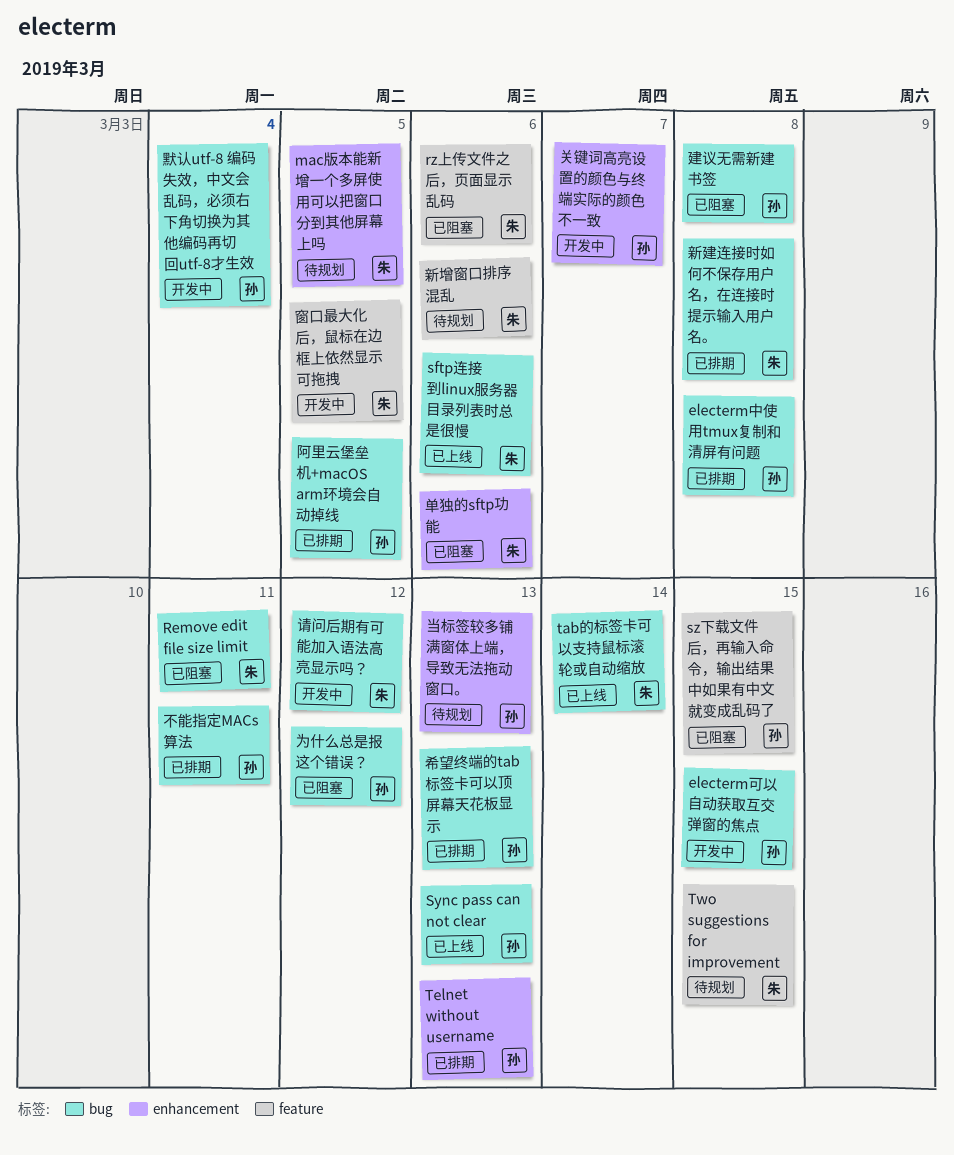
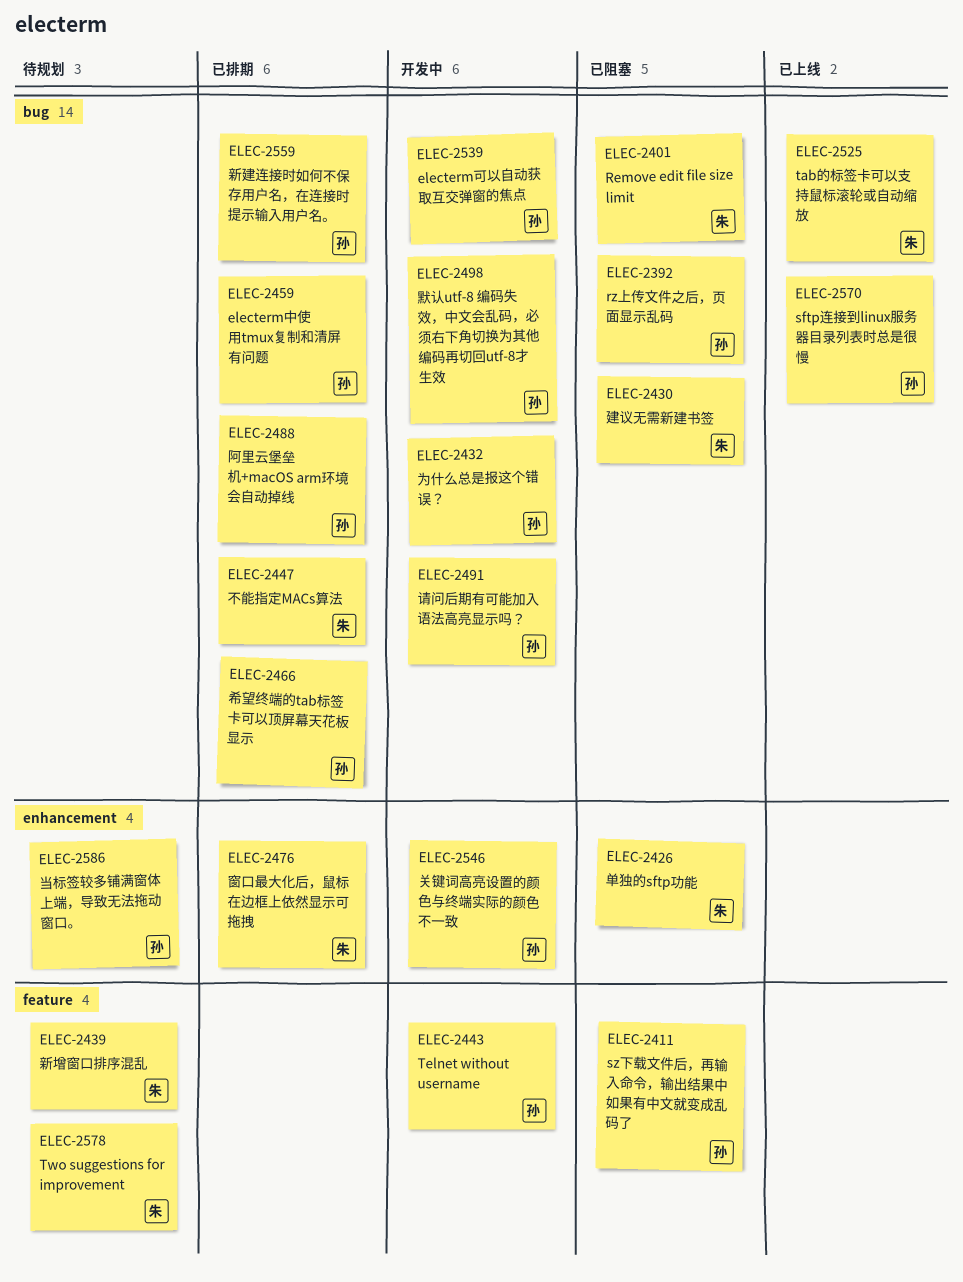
mac版本能新增一个多屏使用可以把窗口分到其他屏幕上吗: present -> none
rz上传文件之后，页面显示乱码, owner: 朱 -> 孙
rz上传文件之后，页面显示乱码, label: feature -> bug
sftp连接到linux服务器目录列表时总是很慢, owner: 朱 -> 孙
Sync pass can not clear: present -> none
Telnet without username, status: 已排期 -> 开发中
Telnet without username, label: enhancement -> feature
不能指定MACs算法, owner: 孙 -> 朱
为什么总是报这个错误？, status: 已阻塞 -> 开发中
建议无需新建书签, owner: 孙 -> 朱
新建连接时如何不保存用户名，在连接时提示输入用户名。, owner: 朱 -> 孙
窗口最大化后，鼠标在边框上依然显示可拖拽, status: 开发中 -> 已排期
窗口最大化后，鼠标在边框上依然显示可拖拽, label: feature -> enhancement
请问后期有可能加入语法高亮显示吗？, owner: 朱 -> 孙

